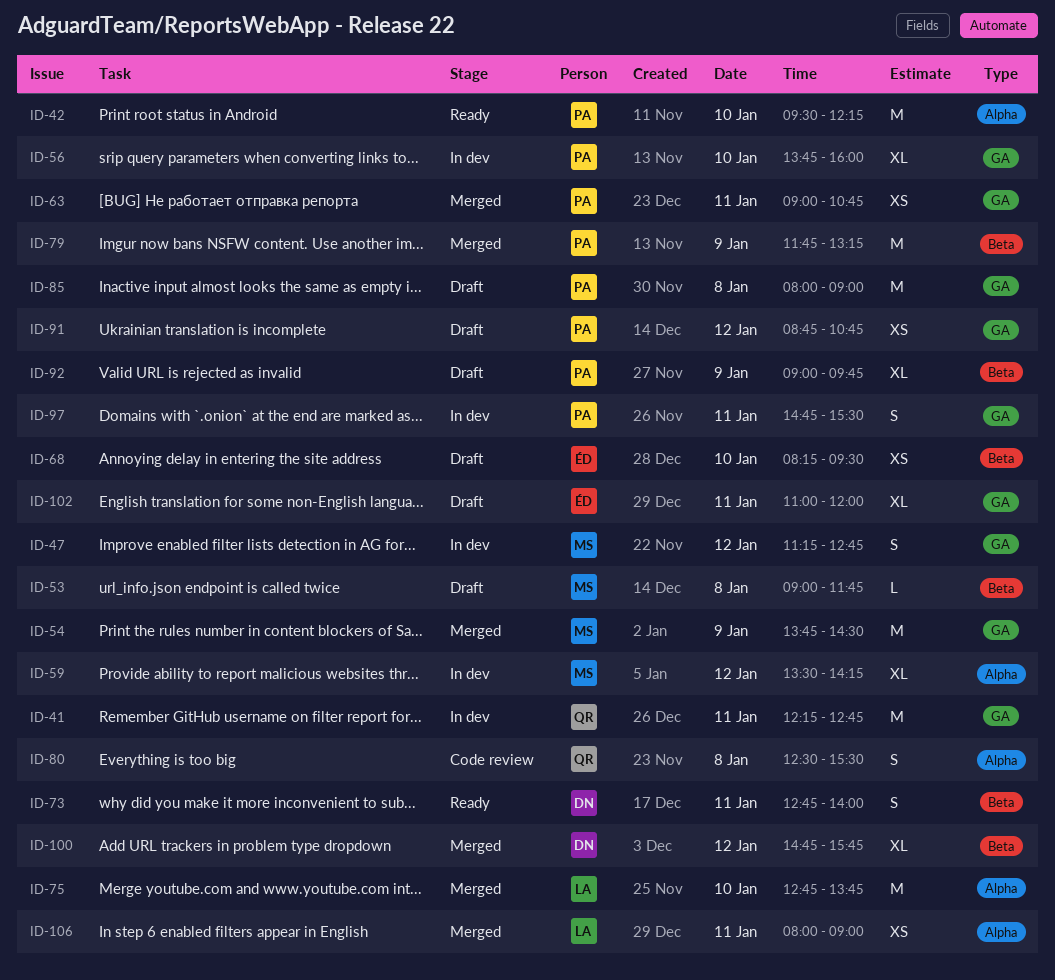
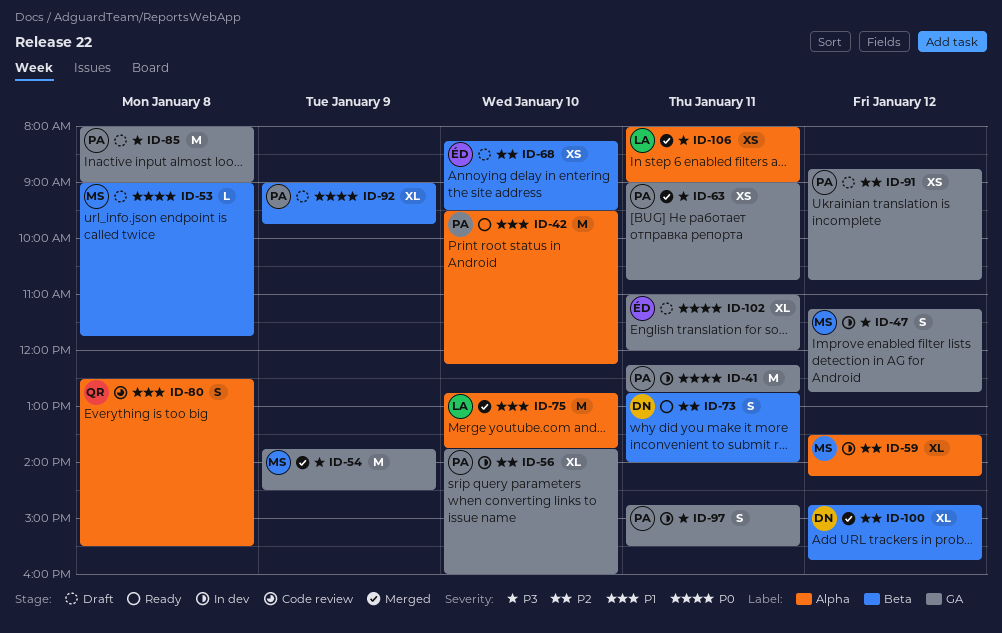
ID-41, owner: QR -> PA
ID-79: present -> none

